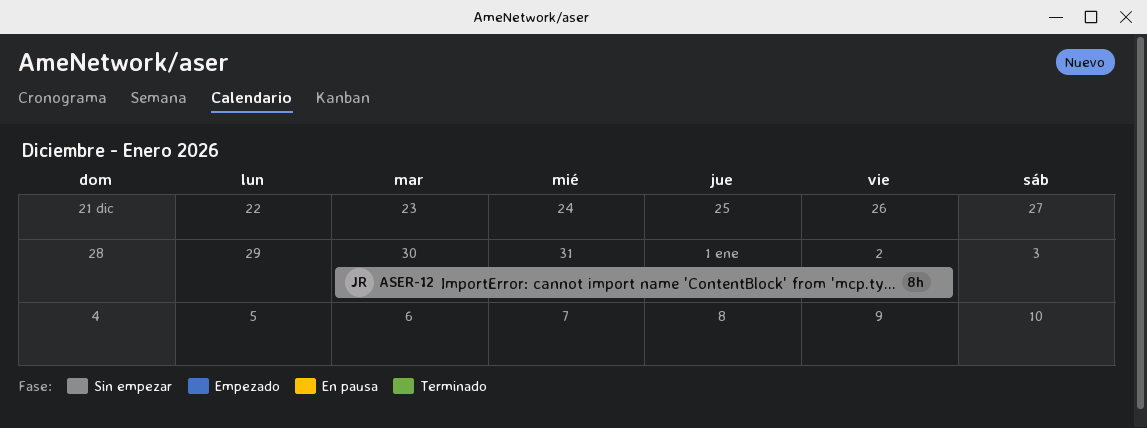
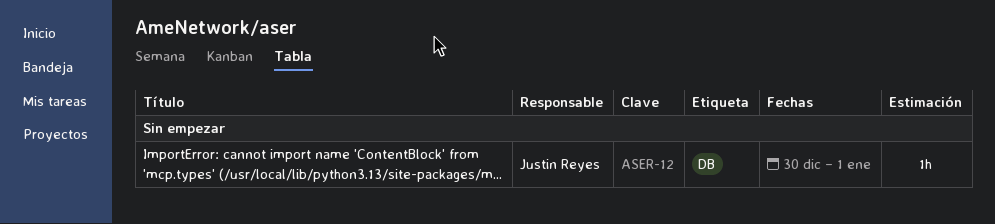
ASER-12, estimate: 8h -> 1h
ASER-12, due: Jan 2 -> Jan 1

